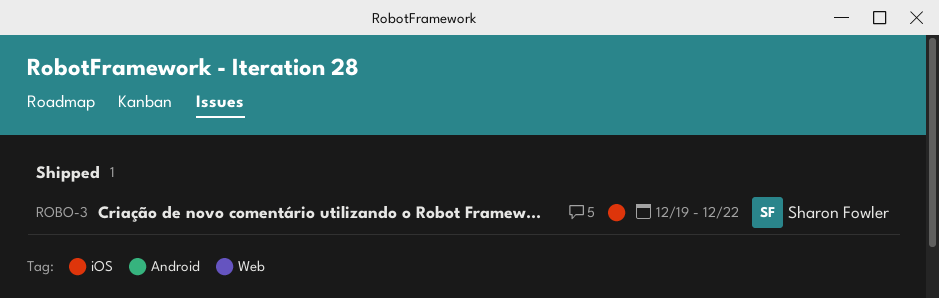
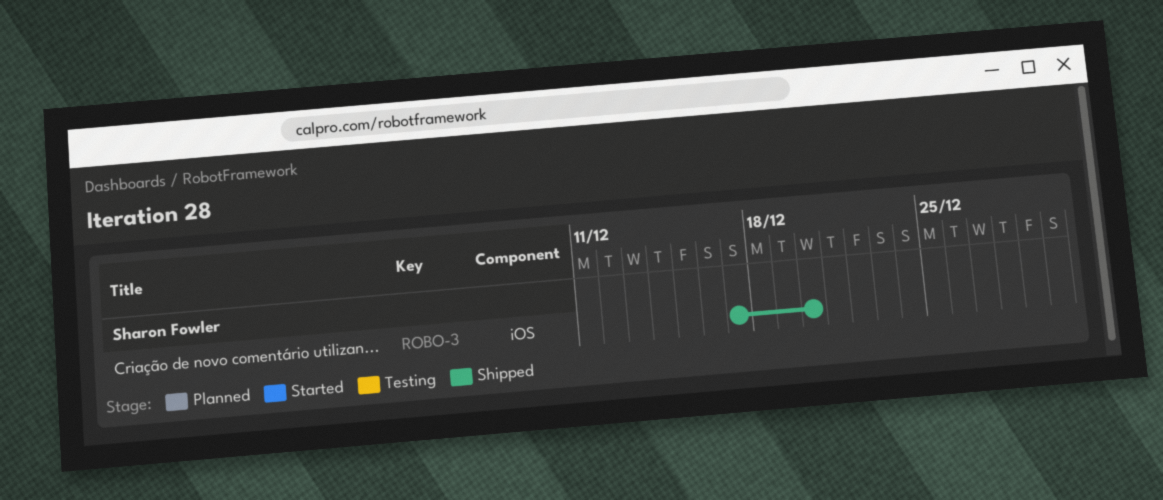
ROBO-3, start: Dec 19 -> Dec 17
ROBO-3, due: Dec 22 -> Dec 20

